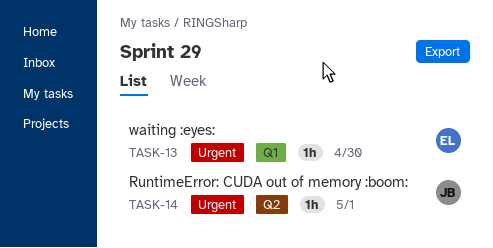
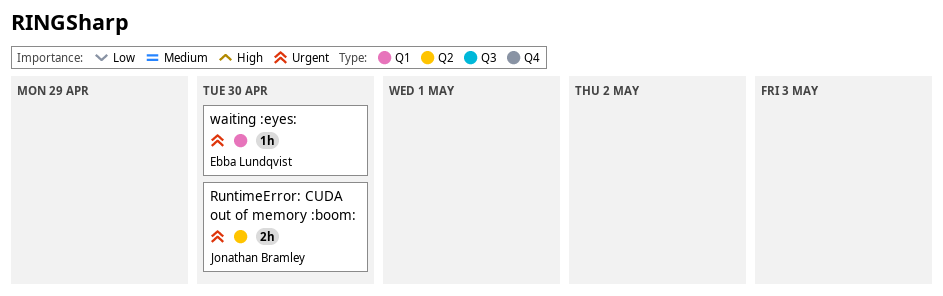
RuntimeError: CUDA out of memory :boom:, estimate: 1h -> 2h
RuntimeError: CUDA out of memory :boom:, due: May 1 -> Apr 30

